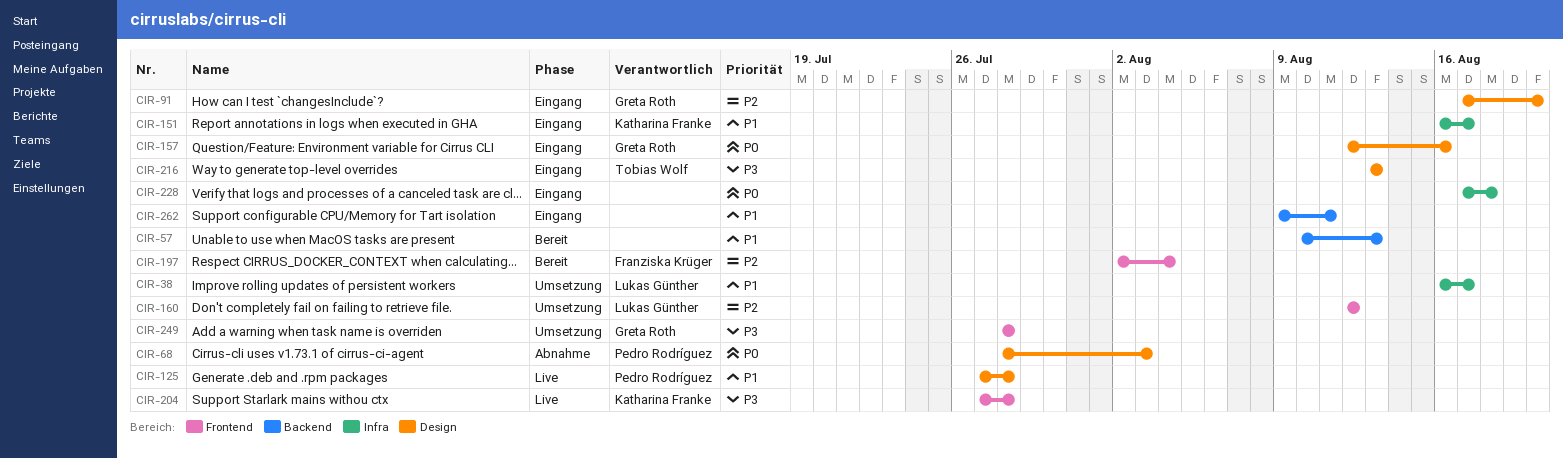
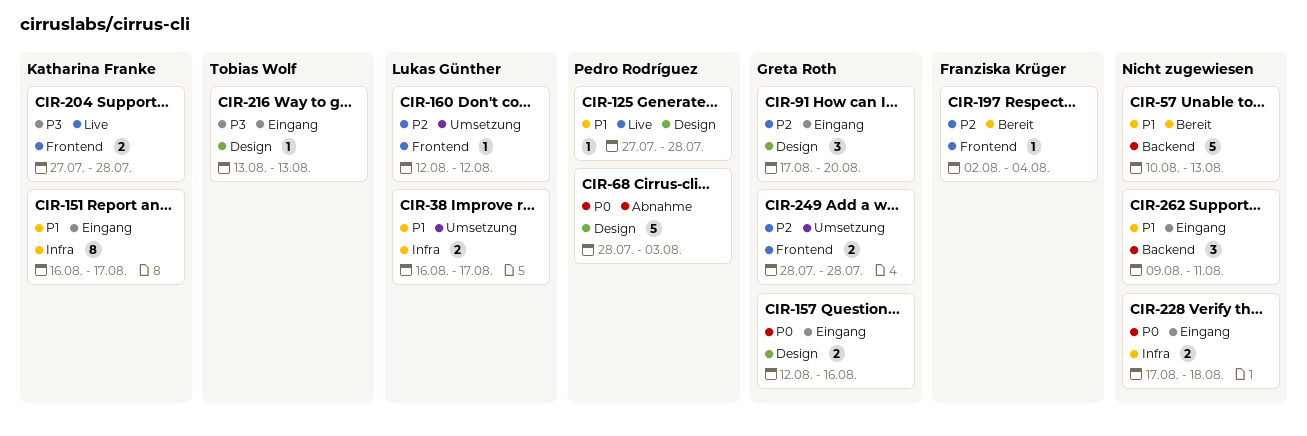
CIR-249, priority: P3 -> P2

